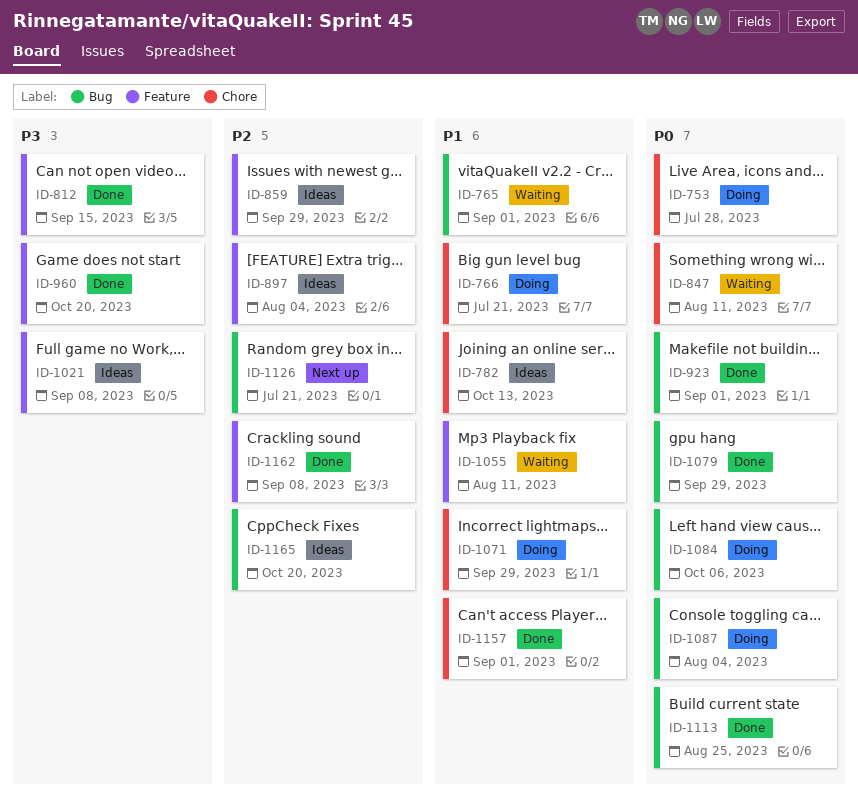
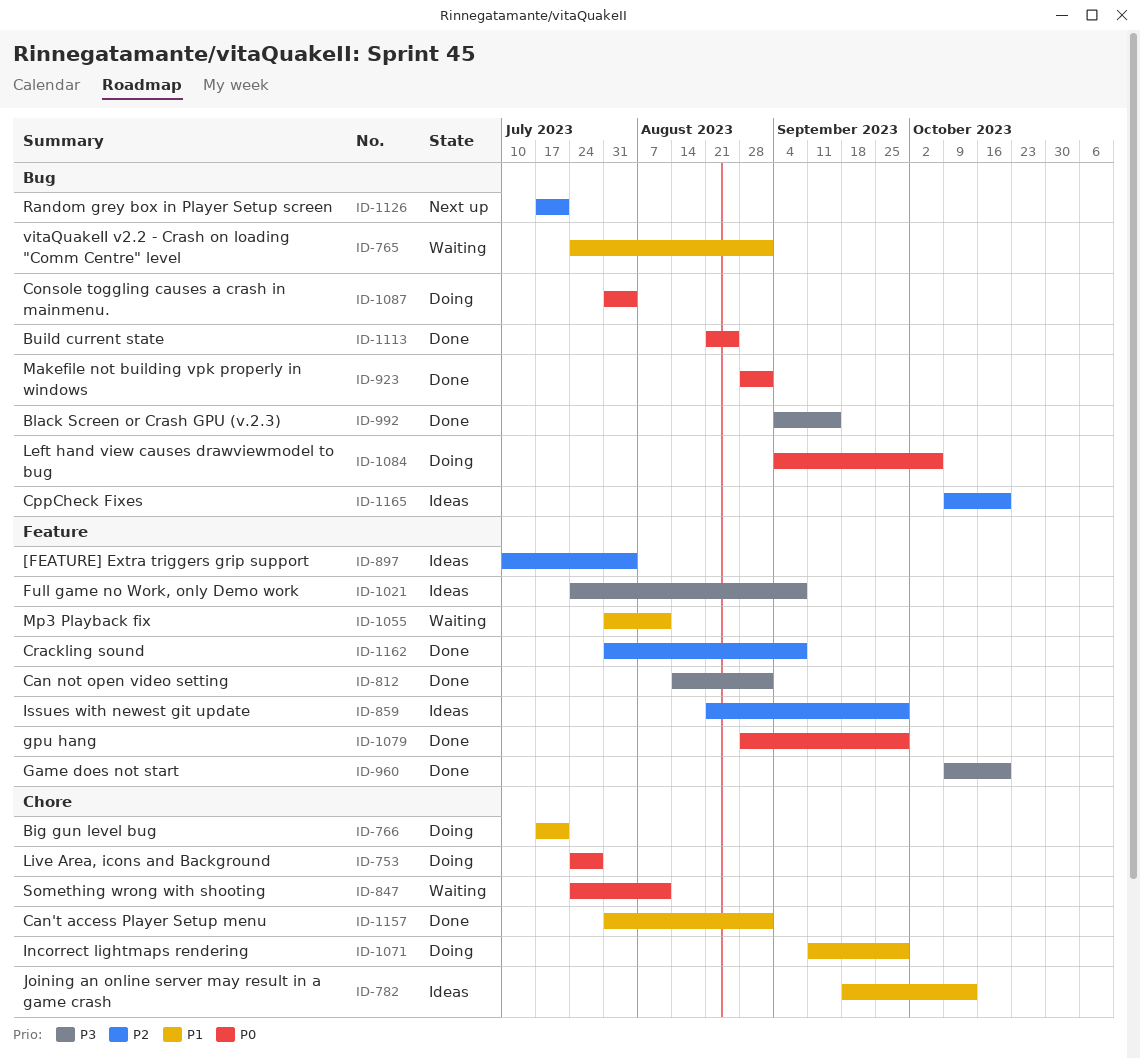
ID-812, due: Sep 15 -> Sep 1
ID-992: none -> present
ID-1079, label: Bug -> Feature

